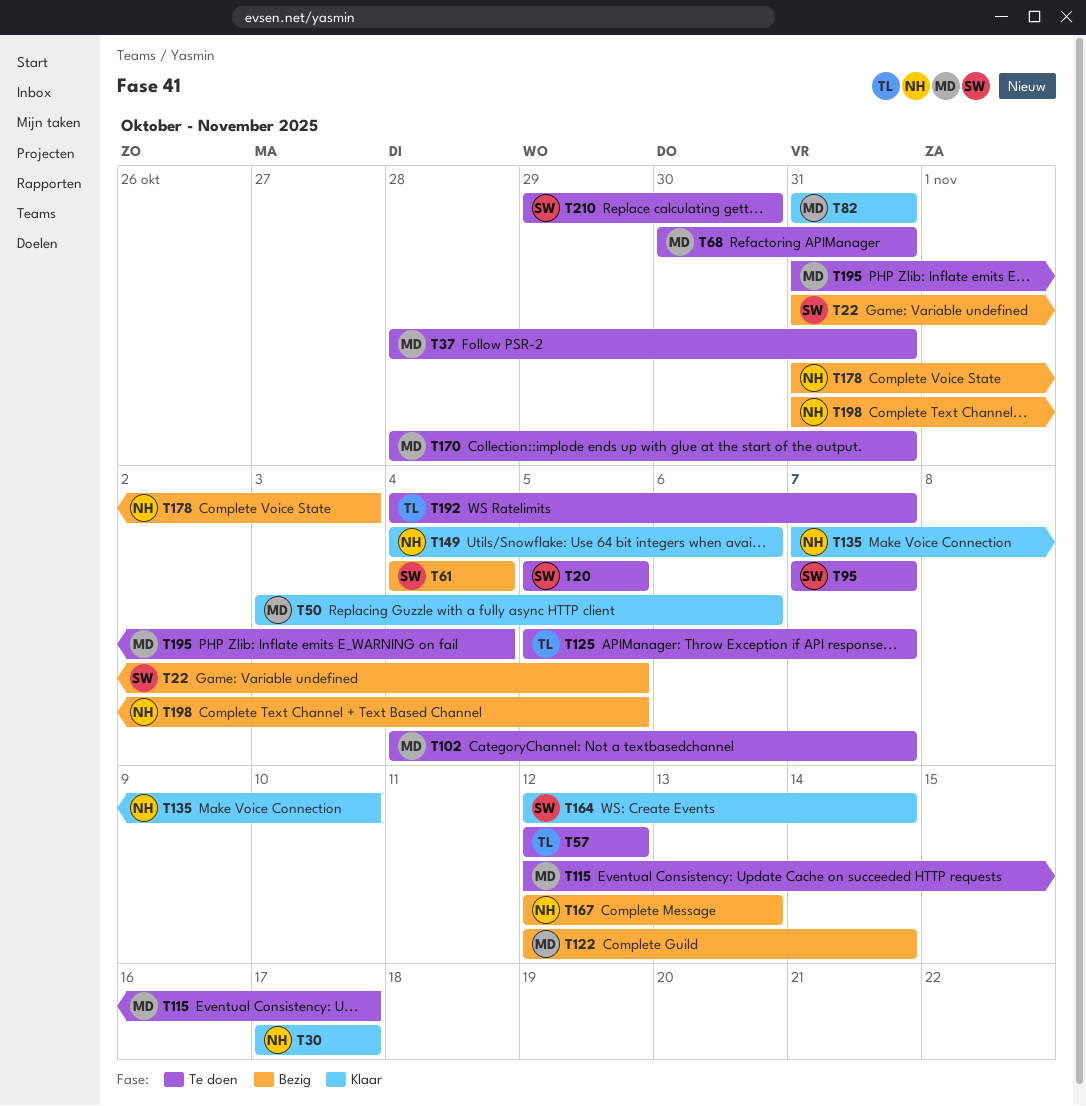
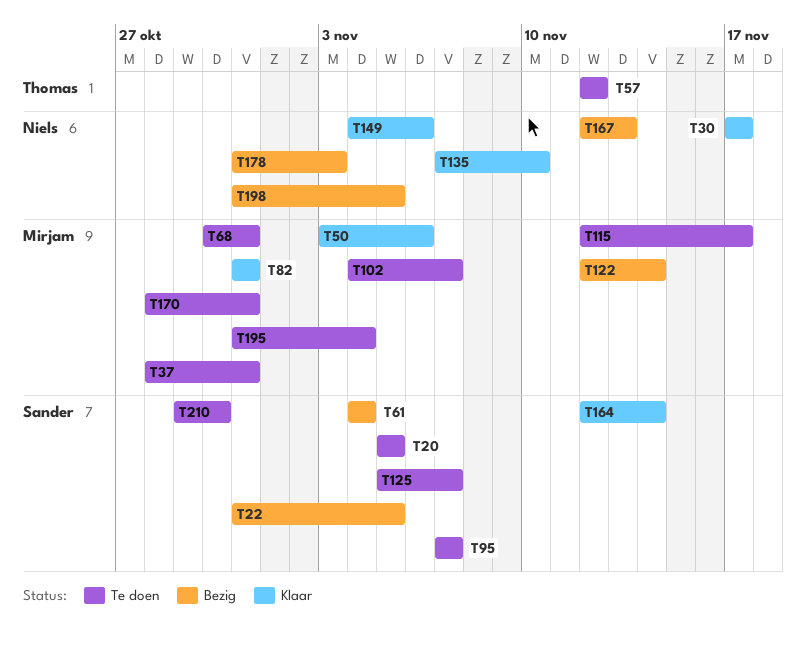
T125, owner: Thomas -> Sander
T192: present -> none

